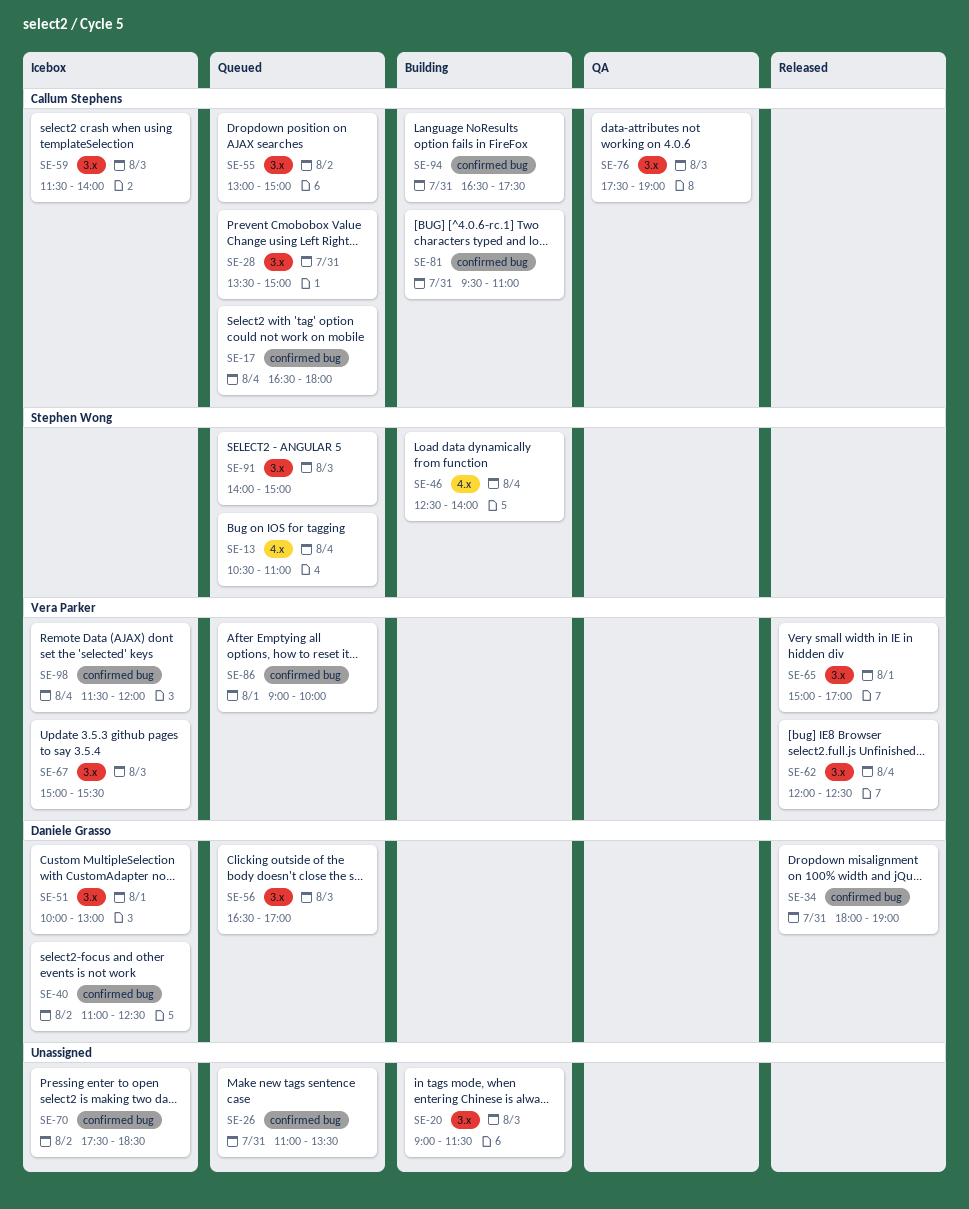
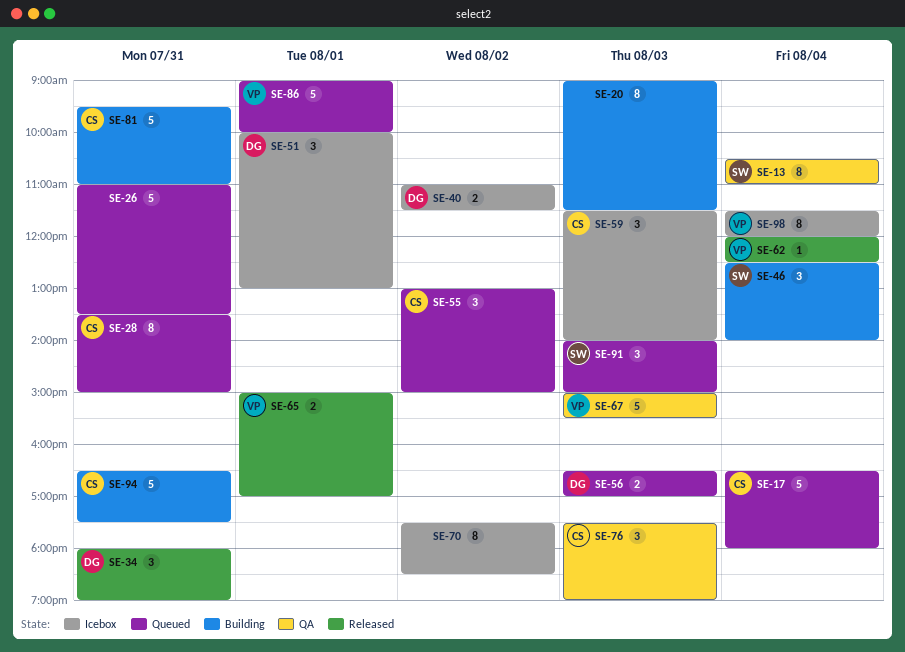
SE-13, status: Queued -> QA
SE-40, ends: 12:30 -> 11:30
SE-67, status: Icebox -> QA

